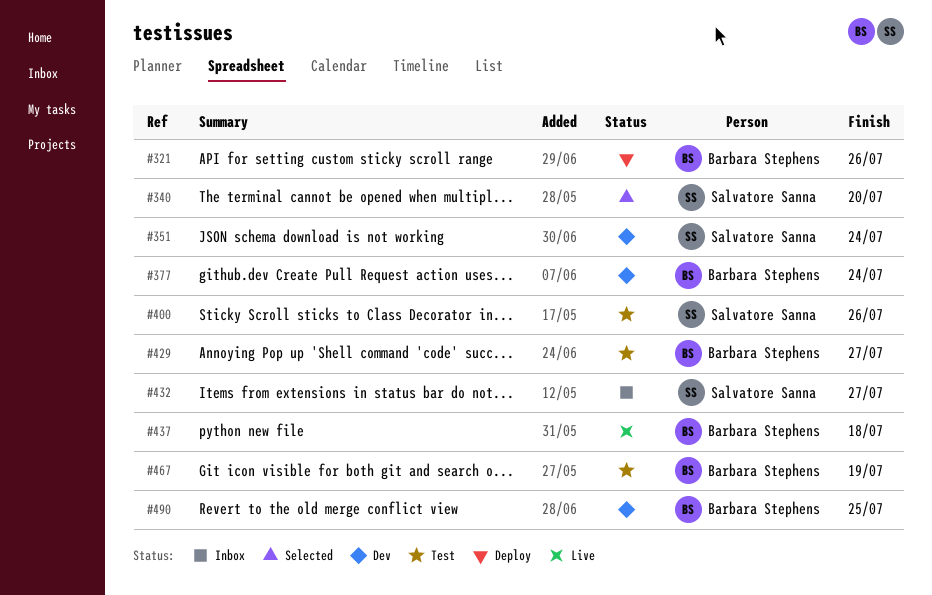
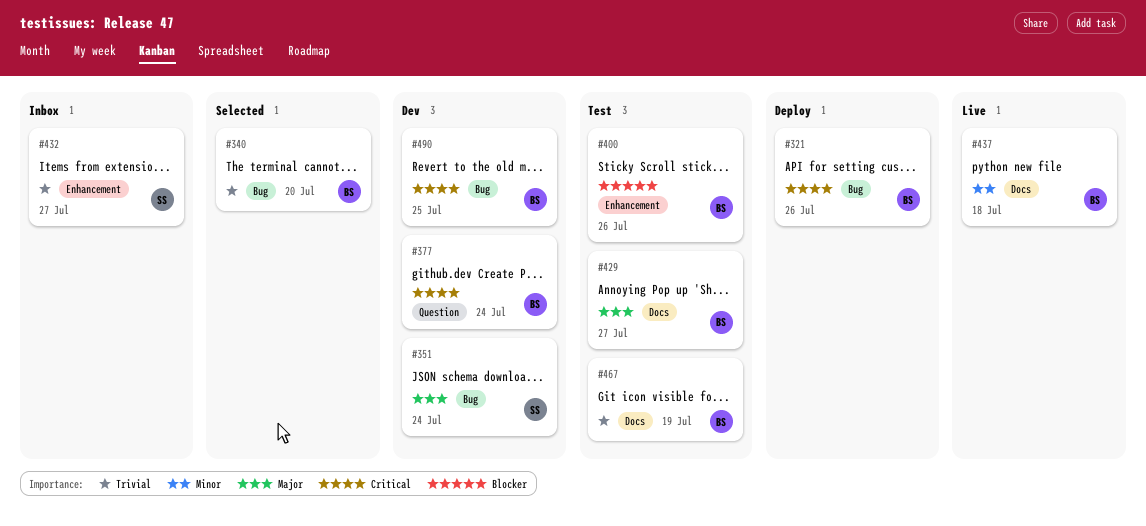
#340, owner: Salvatore Sanna -> Barbara Stephens
#400, owner: Salvatore Sanna -> Barbara Stephens

